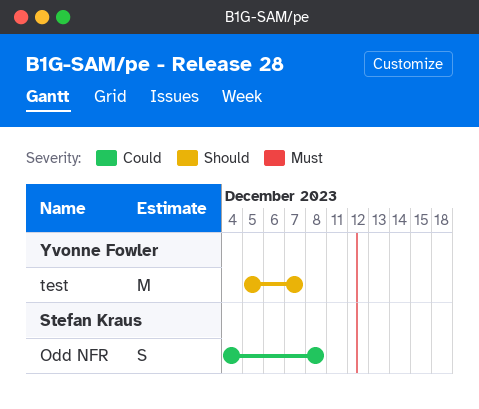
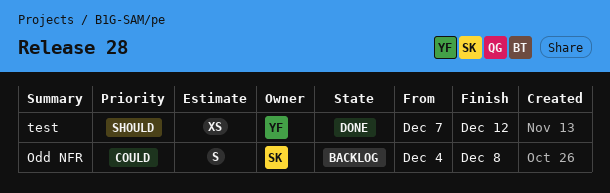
test, estimate: M -> XS
test, start: Dec 5 -> Dec 7
test, due: Dec 7 -> Dec 12

